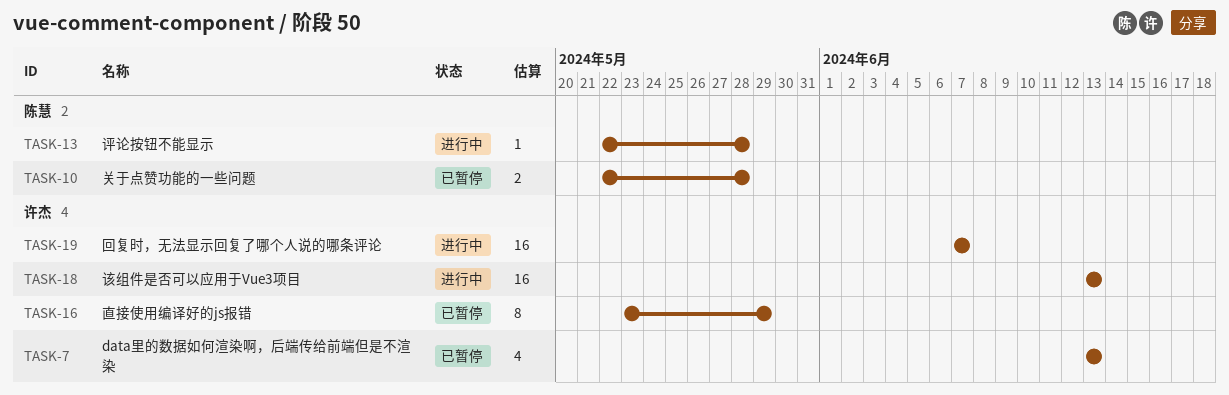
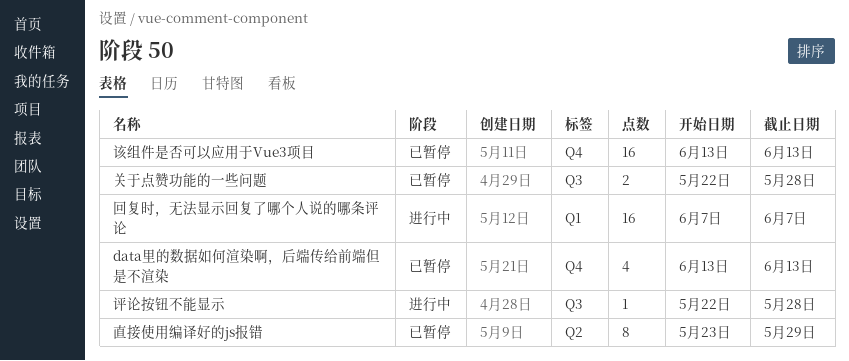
该组件是否可以应用于Vue3项目, status: 进行中 -> 已暂停

